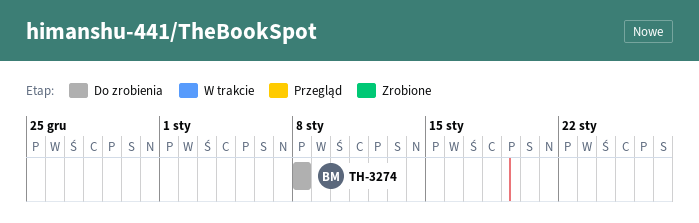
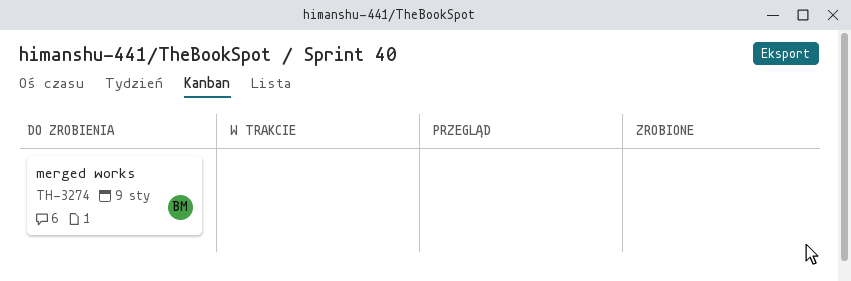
TH-3274, due: Jan 8 -> Jan 9

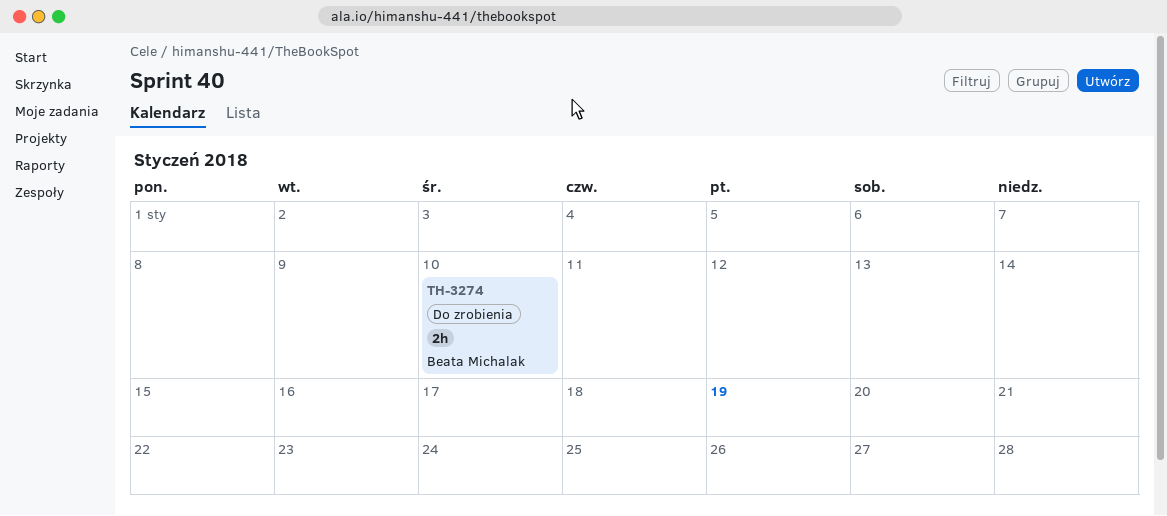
TH-3274, due: Jan 9 -> Jan 10

